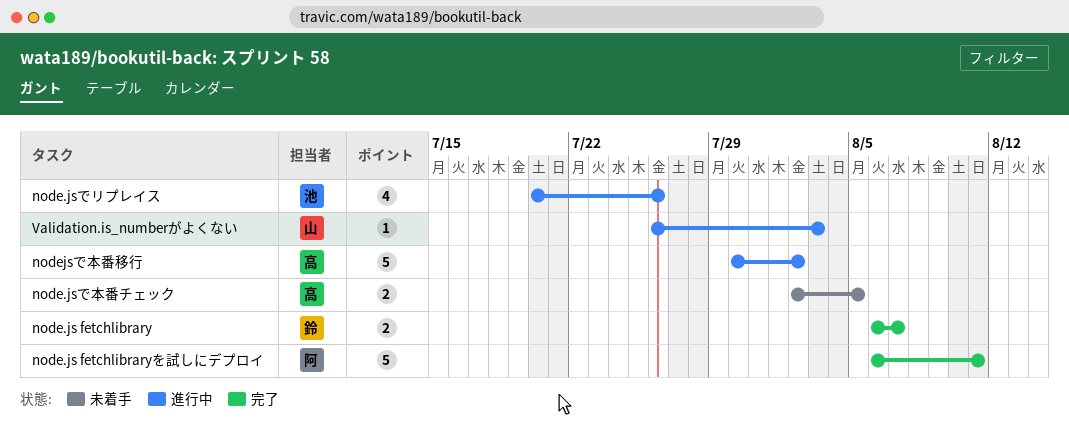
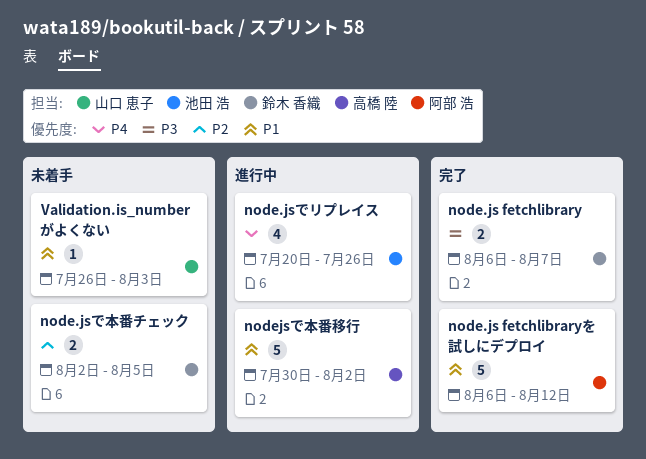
node.js fetchlibraryを試しにデプロイ, due: Aug 11 -> Aug 12
node.jsで本番チェック, owner: 高橋 陸 -> 鈴木 香織
Validation.is_numberがよくない, status: 進行中 -> 未着手

